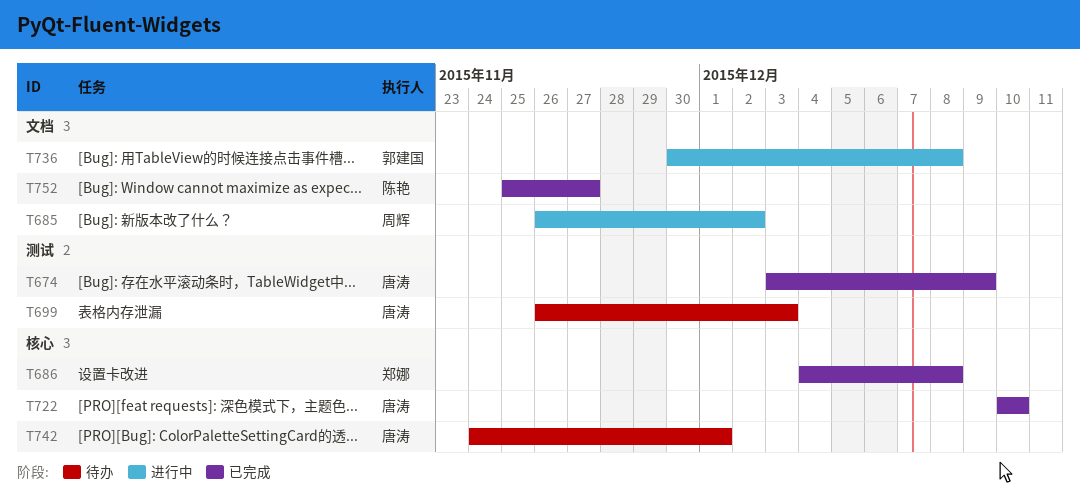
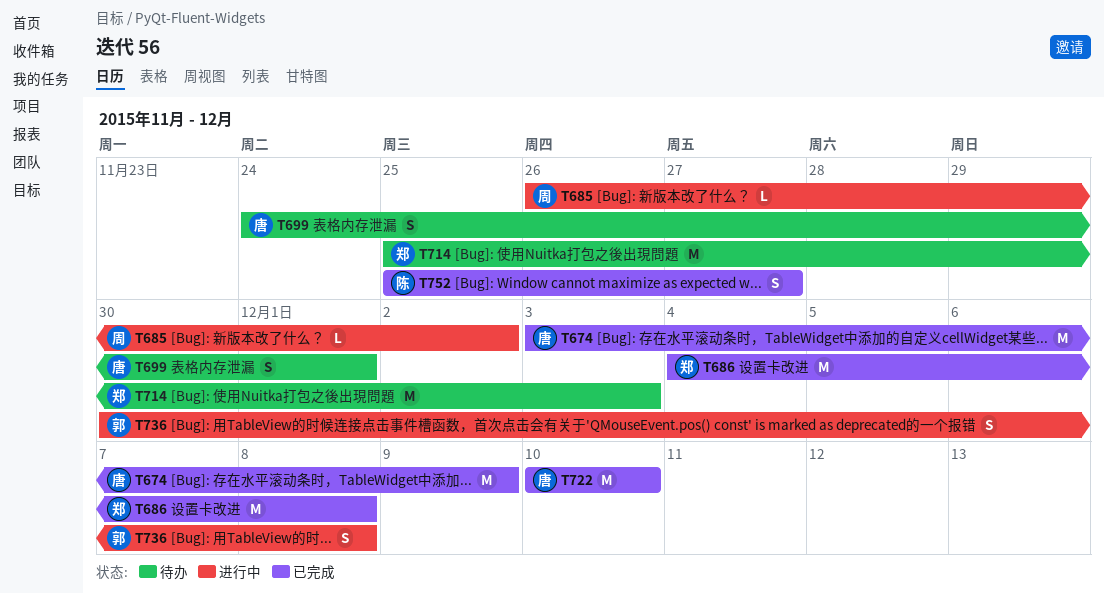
T699, start: Nov 26 -> Nov 24
T699, due: Dec 3 -> Dec 1
T714: none -> present
T742: present -> none

